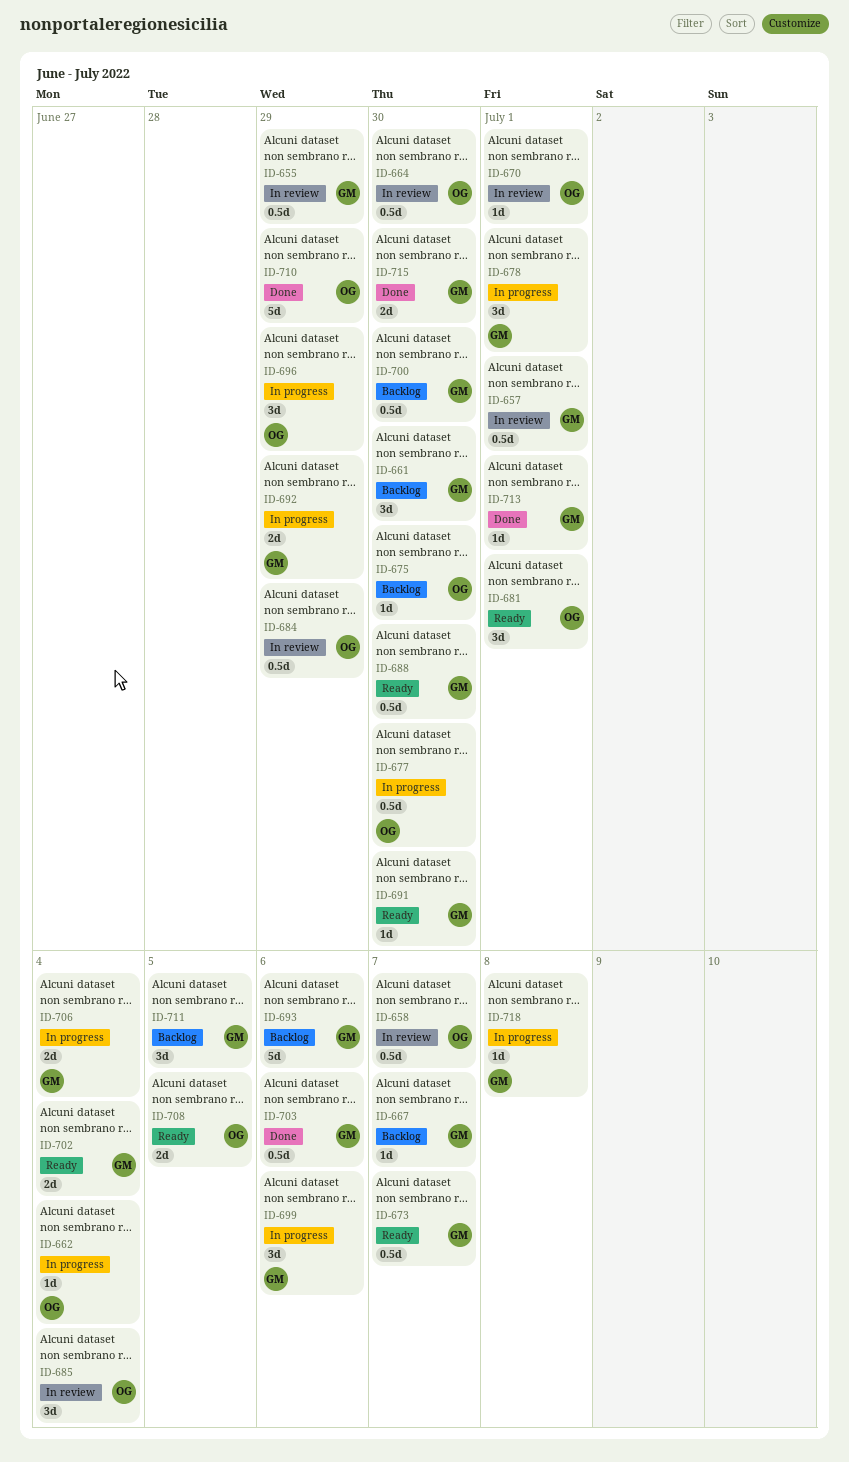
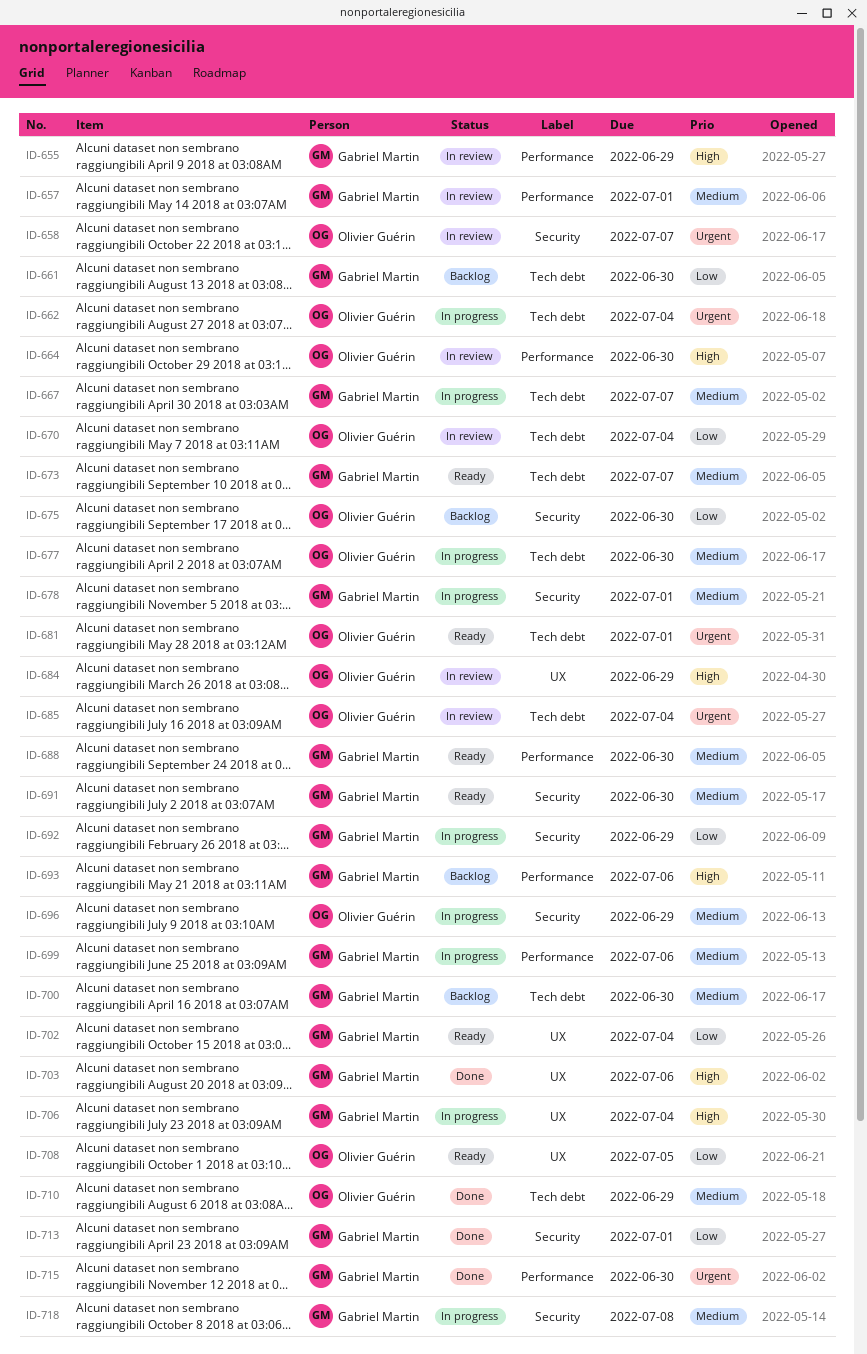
ID-667, status: Backlog -> In progress
ID-670, due: Jul 1 -> Jul 4
ID-711: present -> none

